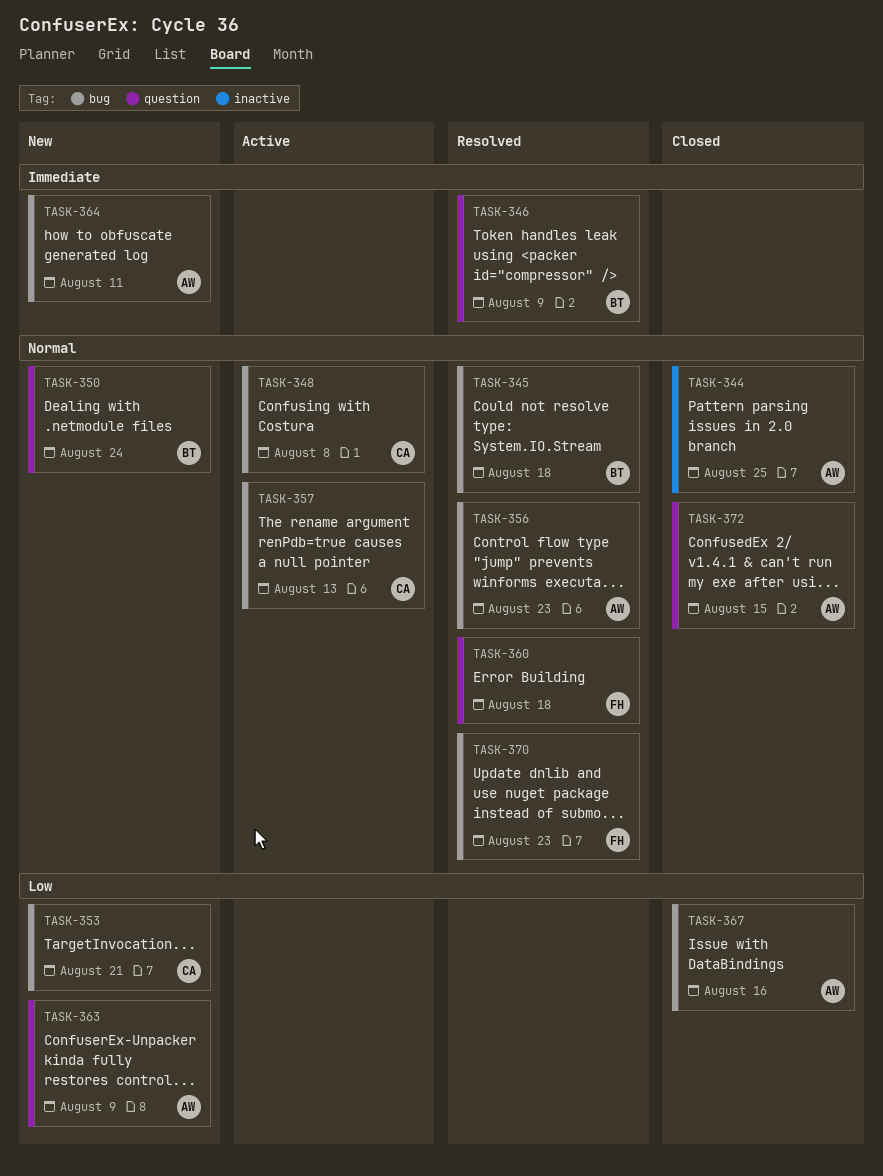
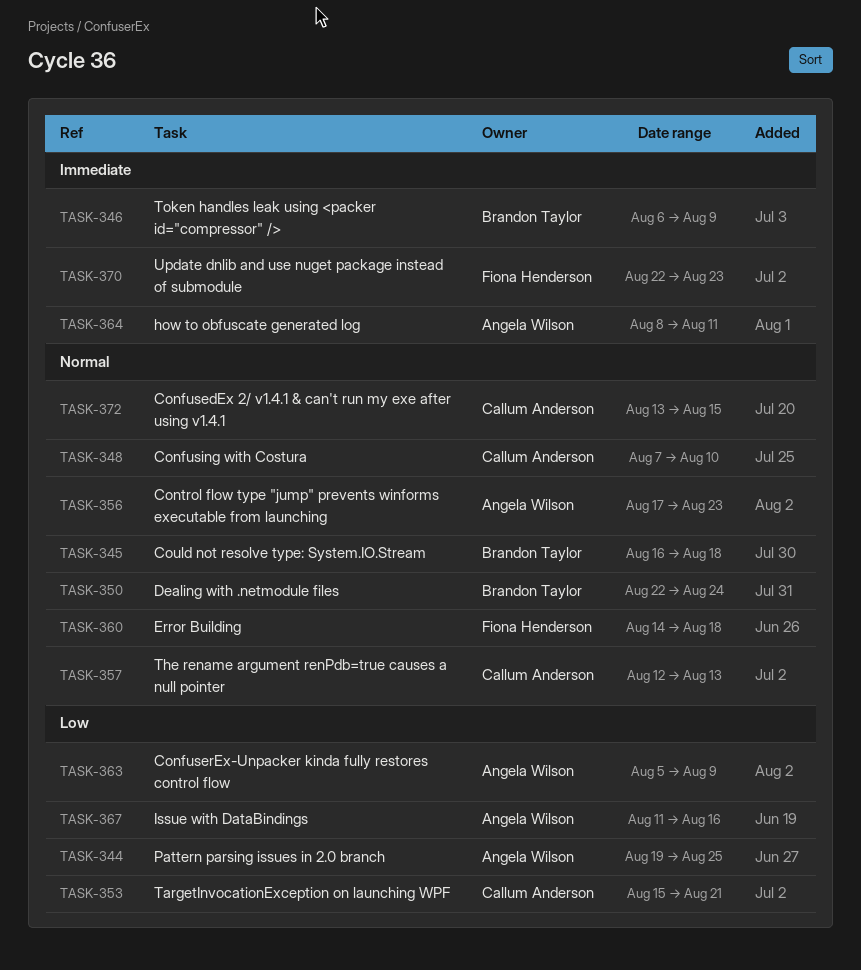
TASK-344, priority: Normal -> Low
TASK-348, due: Aug 8 -> Aug 10
TASK-370, priority: Normal -> Immediate
TASK-372, owner: Angela Wilson -> Callum Anderson

